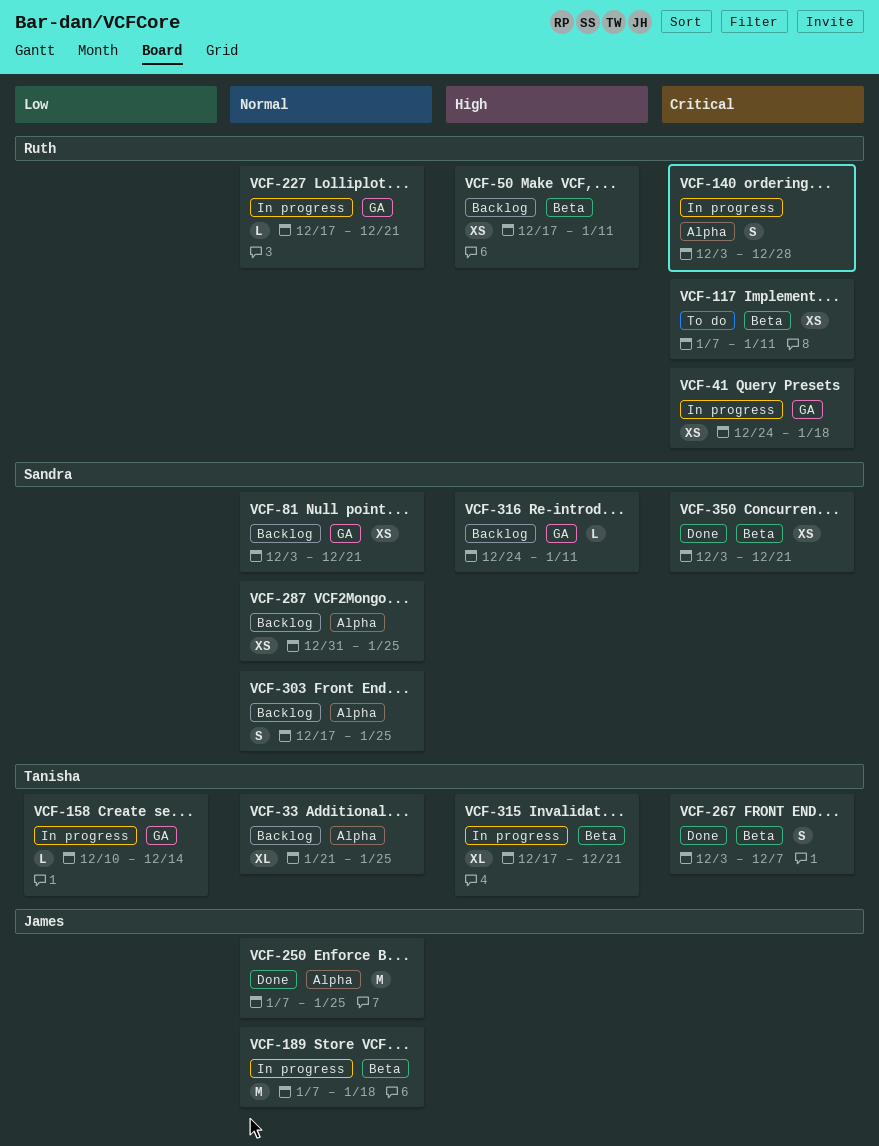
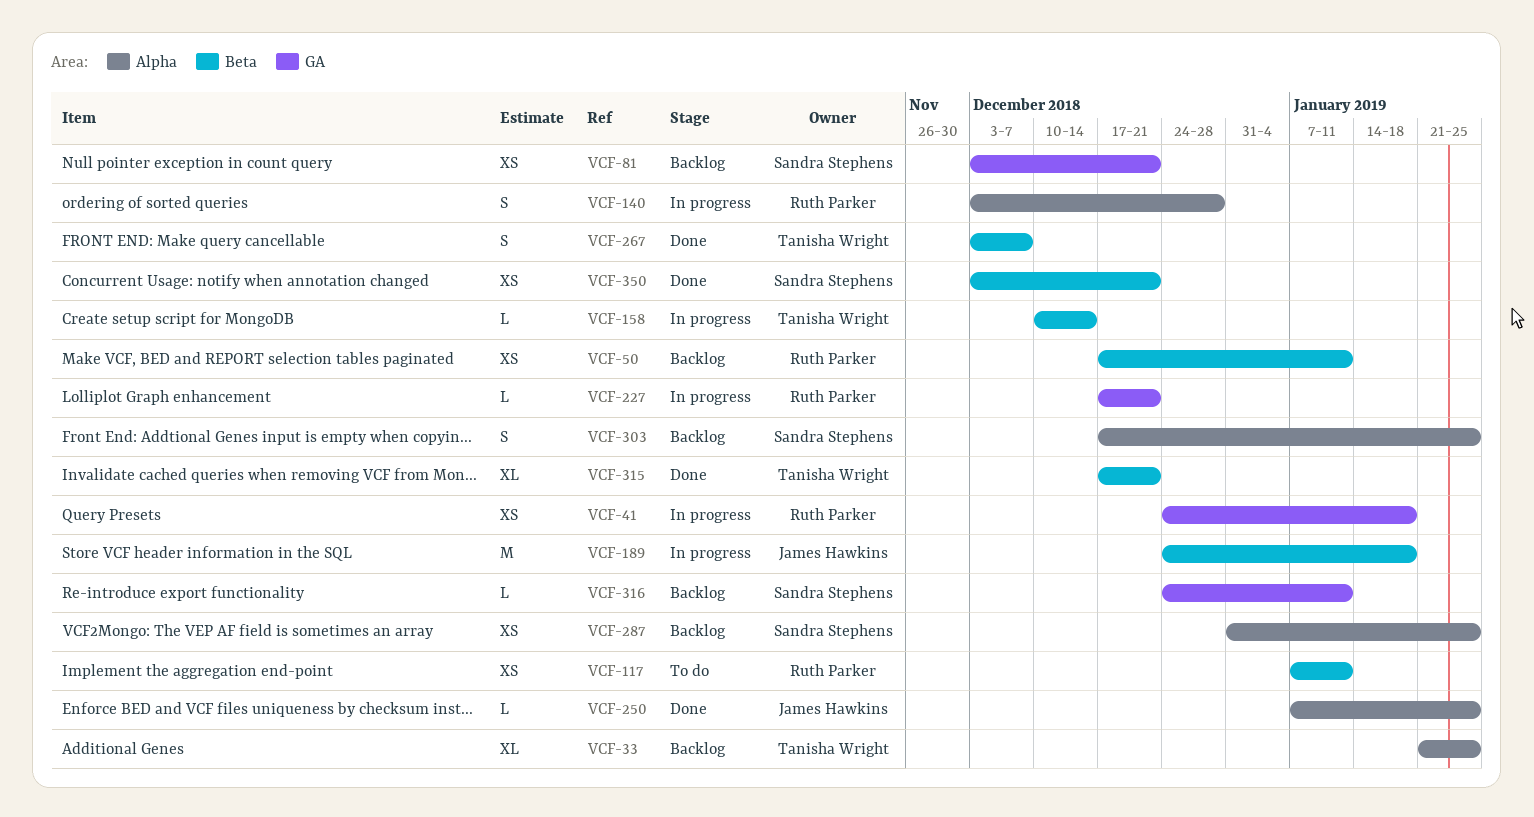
VCF-158, label: GA -> Beta
VCF-189, start: Jan 7 -> Dec 24
VCF-250, estimate: M -> L
VCF-315, status: In progress -> Done

